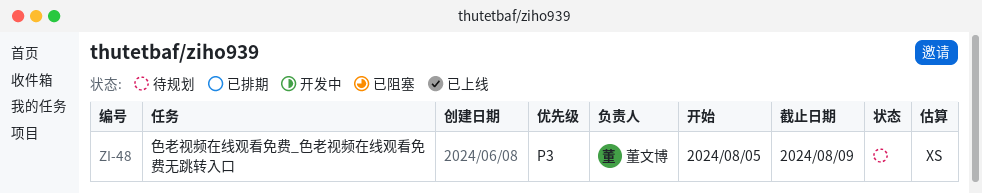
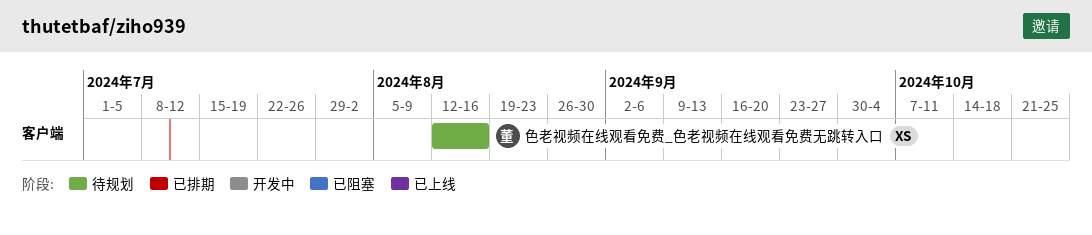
色老视频在线观看免费_色老视频在线观看免费无跳转入口, start: Aug 5 -> Aug 12
色老视频在线观看免费_色老视频在线观看免费无跳转入口, due: Aug 9 -> Aug 16

